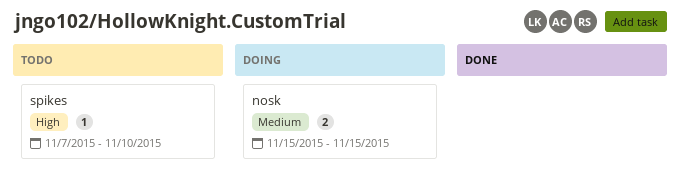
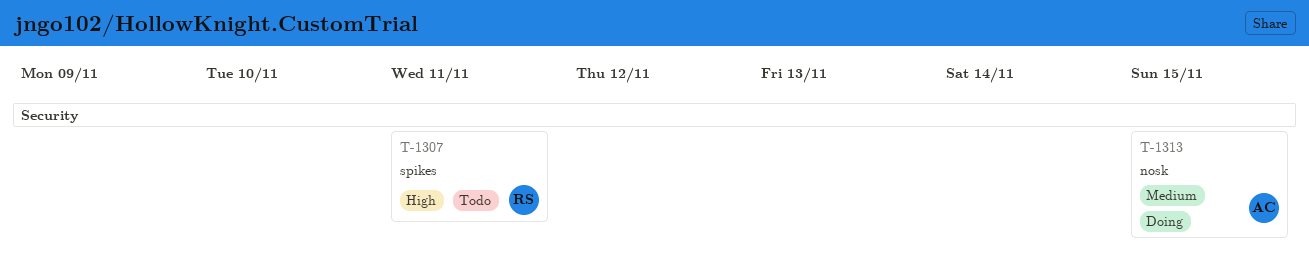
spikes, due: Nov 10 -> Nov 11

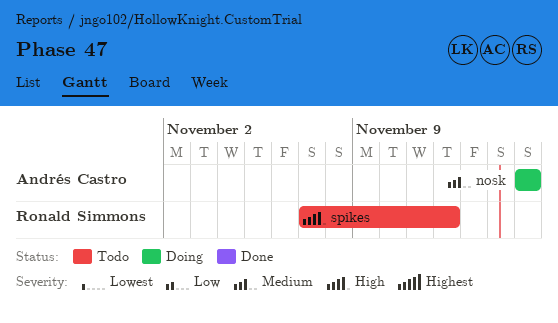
spikes, due: Nov 11 -> Nov 12

